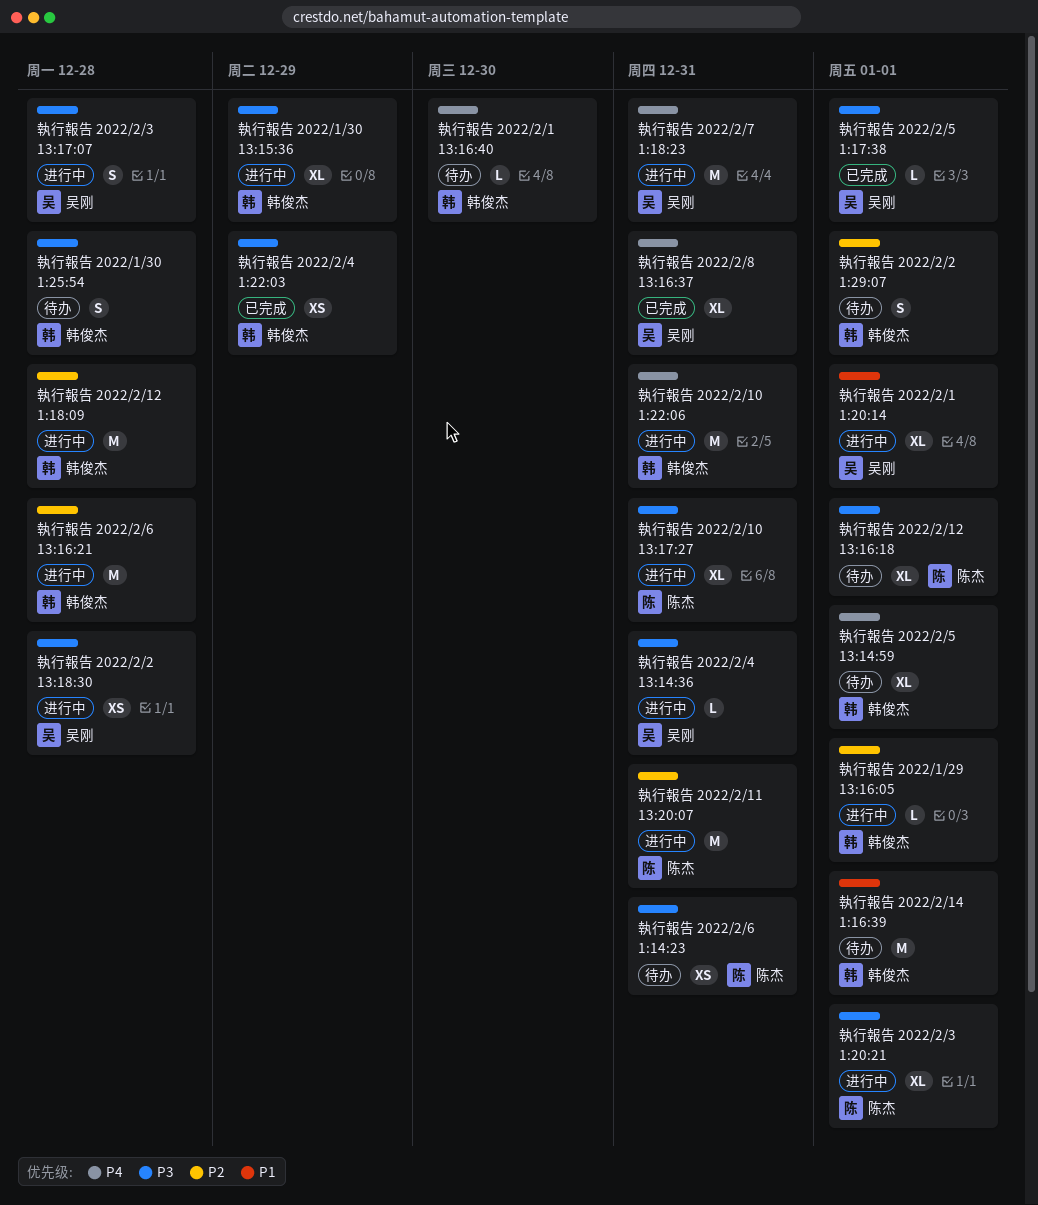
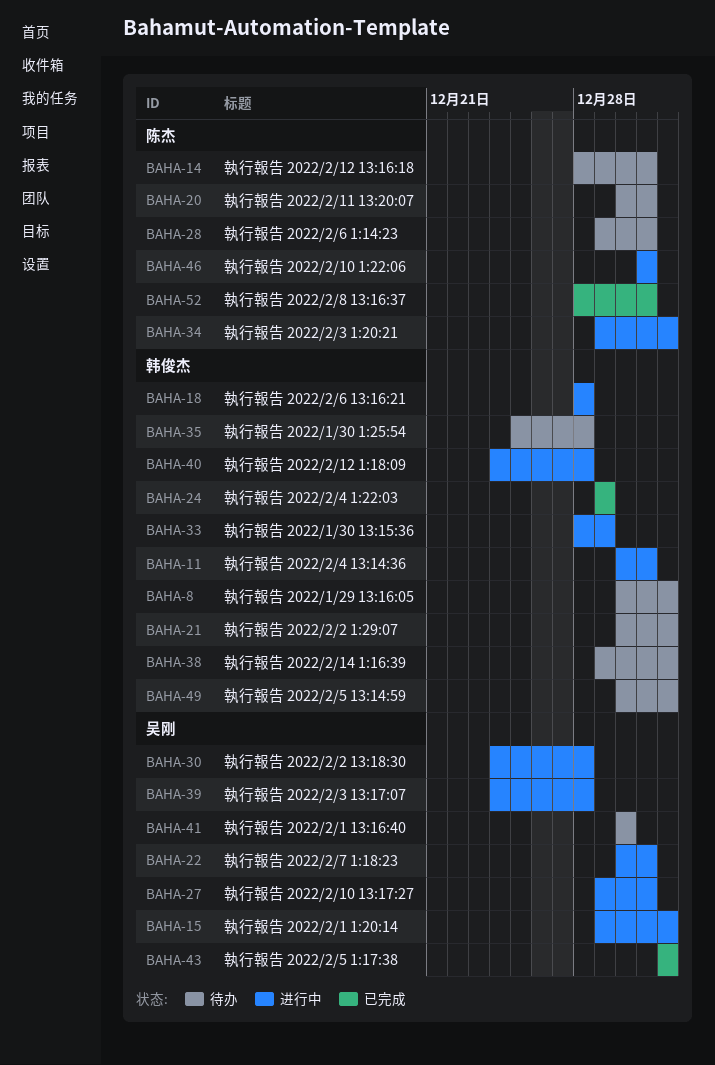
執行報告 2022/1/29 13:16:05, status: 进行中 -> 待办
執行報告 2022/2/1 13:16:40, owner: 韩俊杰 -> 吴刚
執行報告 2022/2/10 13:17:27, owner: 陈杰 -> 吴刚
執行報告 2022/2/10 1:22:06, owner: 韩俊杰 -> 陈杰
執行報告 2022/2/11 13:20:07, status: 进行中 -> 待办
執行報告 2022/2/12 13:16:18, due: Jan 1 -> Dec 31
執行報告 2022/2/4 13:14:36, owner: 吴刚 -> 韩俊杰
執行報告 2022/2/8 13:16:37, owner: 吴刚 -> 陈杰

